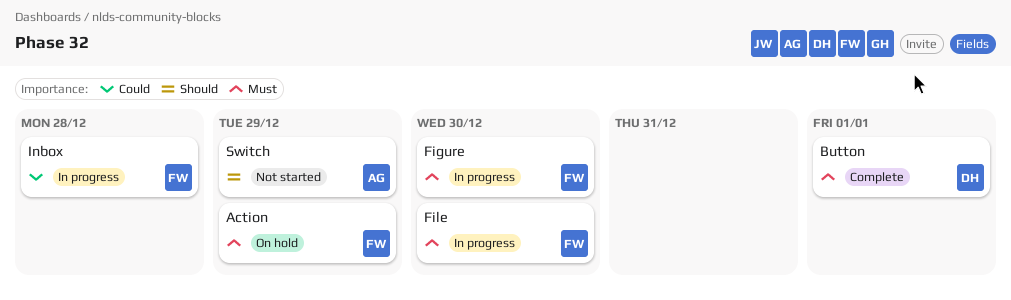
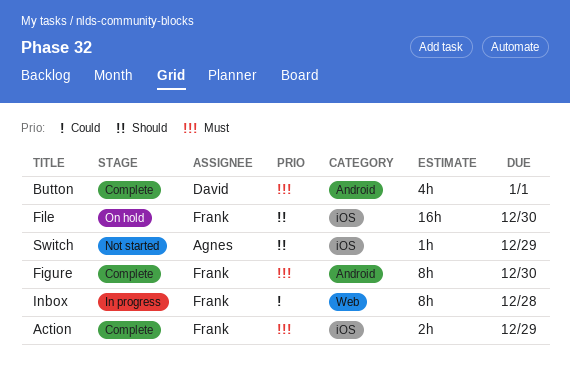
Action, status: On hold -> Complete
Figure, status: In progress -> Complete
File, status: In progress -> On hold
File, priority: Must -> Should

